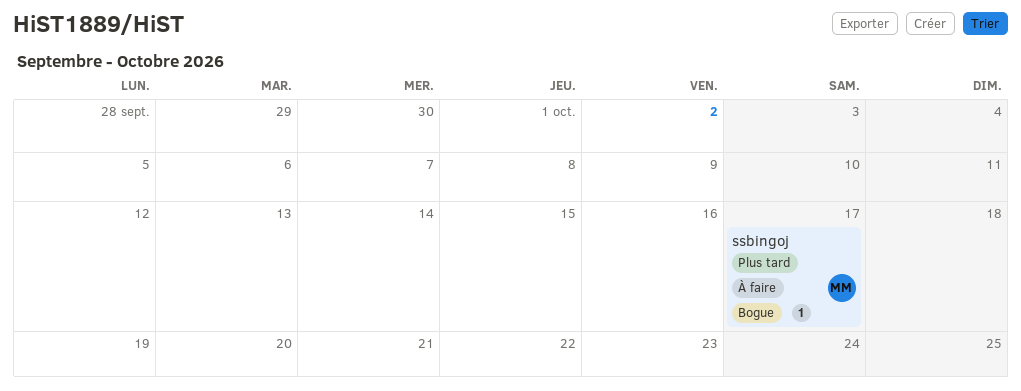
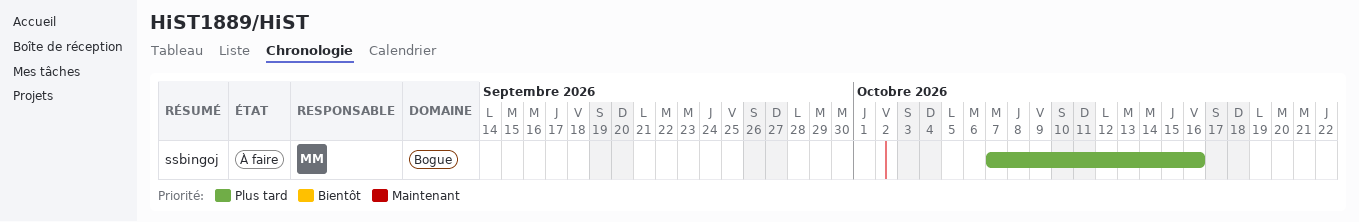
ssbingoj, due: Oct 17 -> Oct 16

